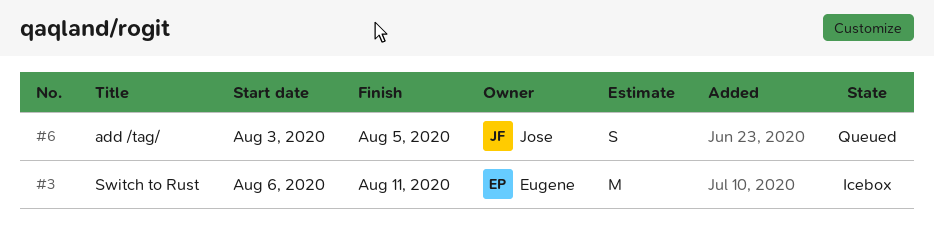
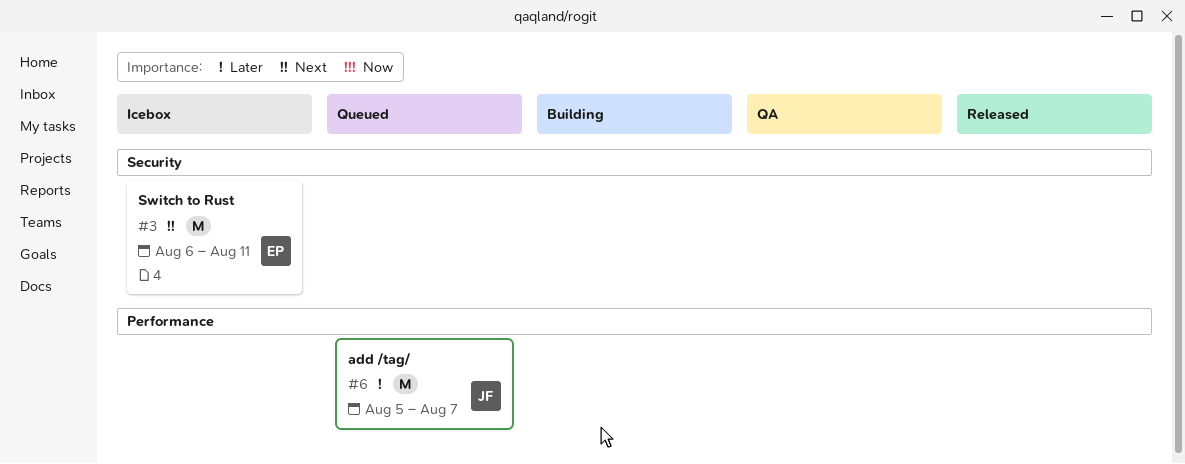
#6, estimate: S -> M
#6, start: Aug 3 -> Aug 5
#6, due: Aug 5 -> Aug 7

